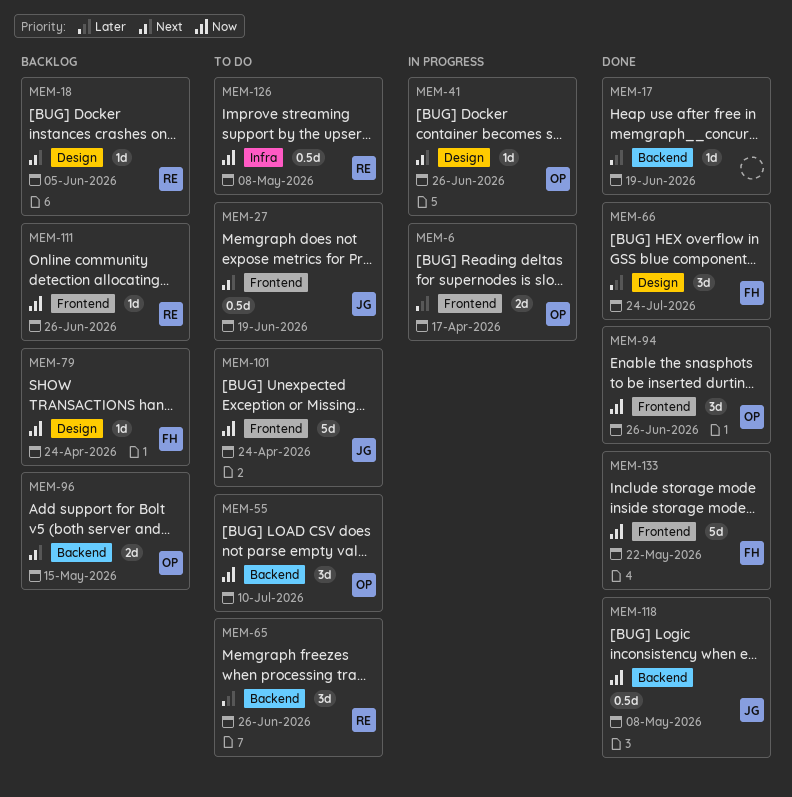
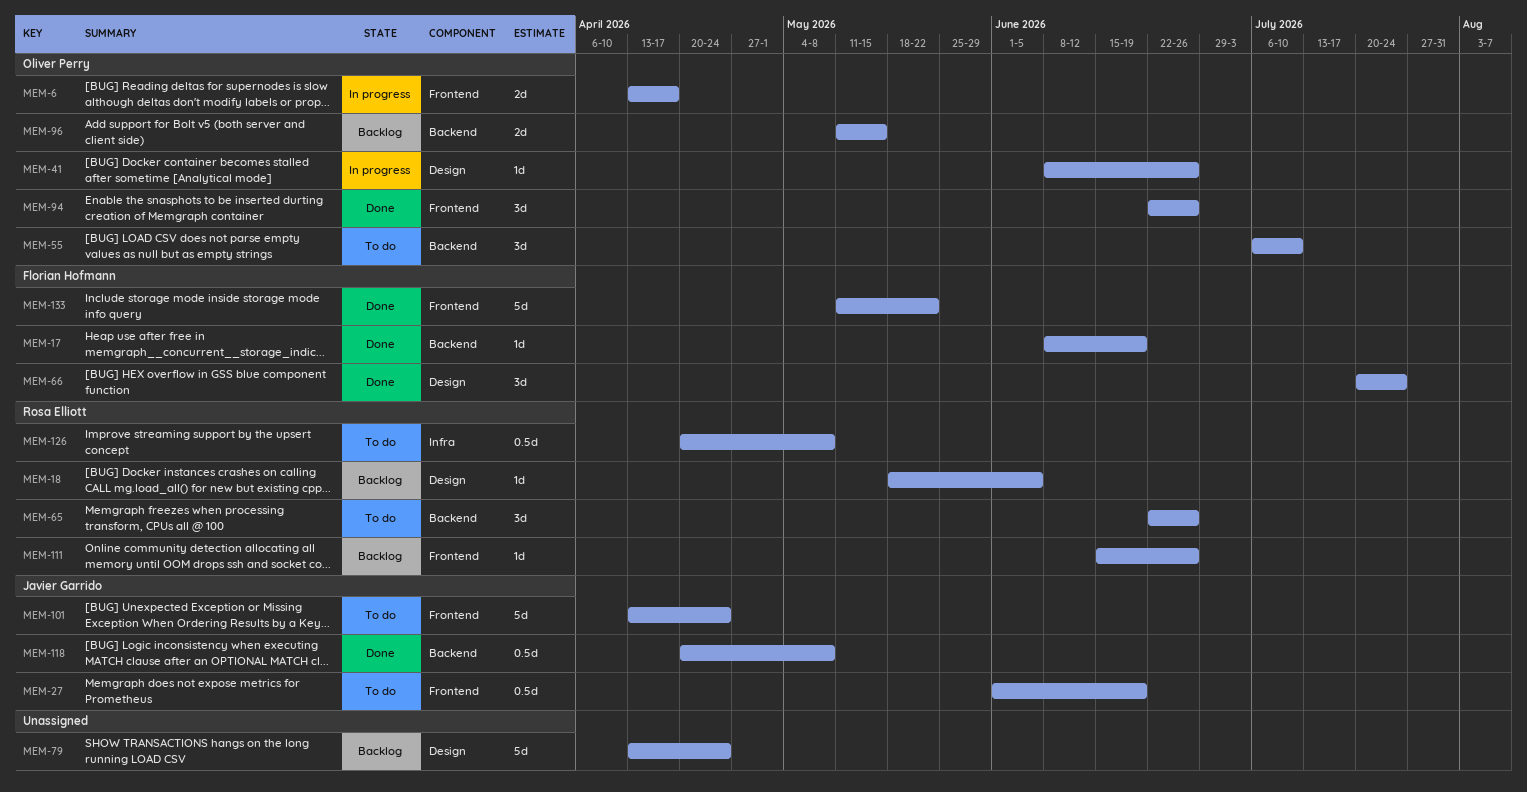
MEM-17, owner: none -> Florian Hofmann
MEM-79, owner: Florian Hofmann -> none
MEM-79, estimate: 1d -> 5d

